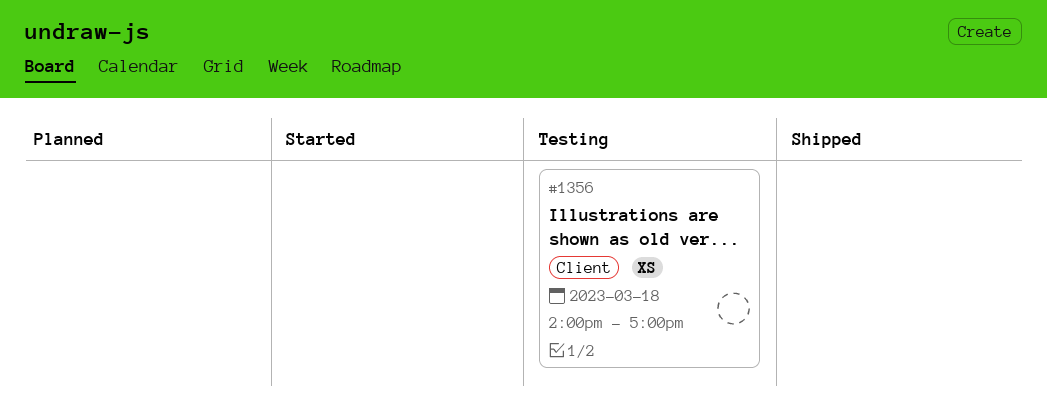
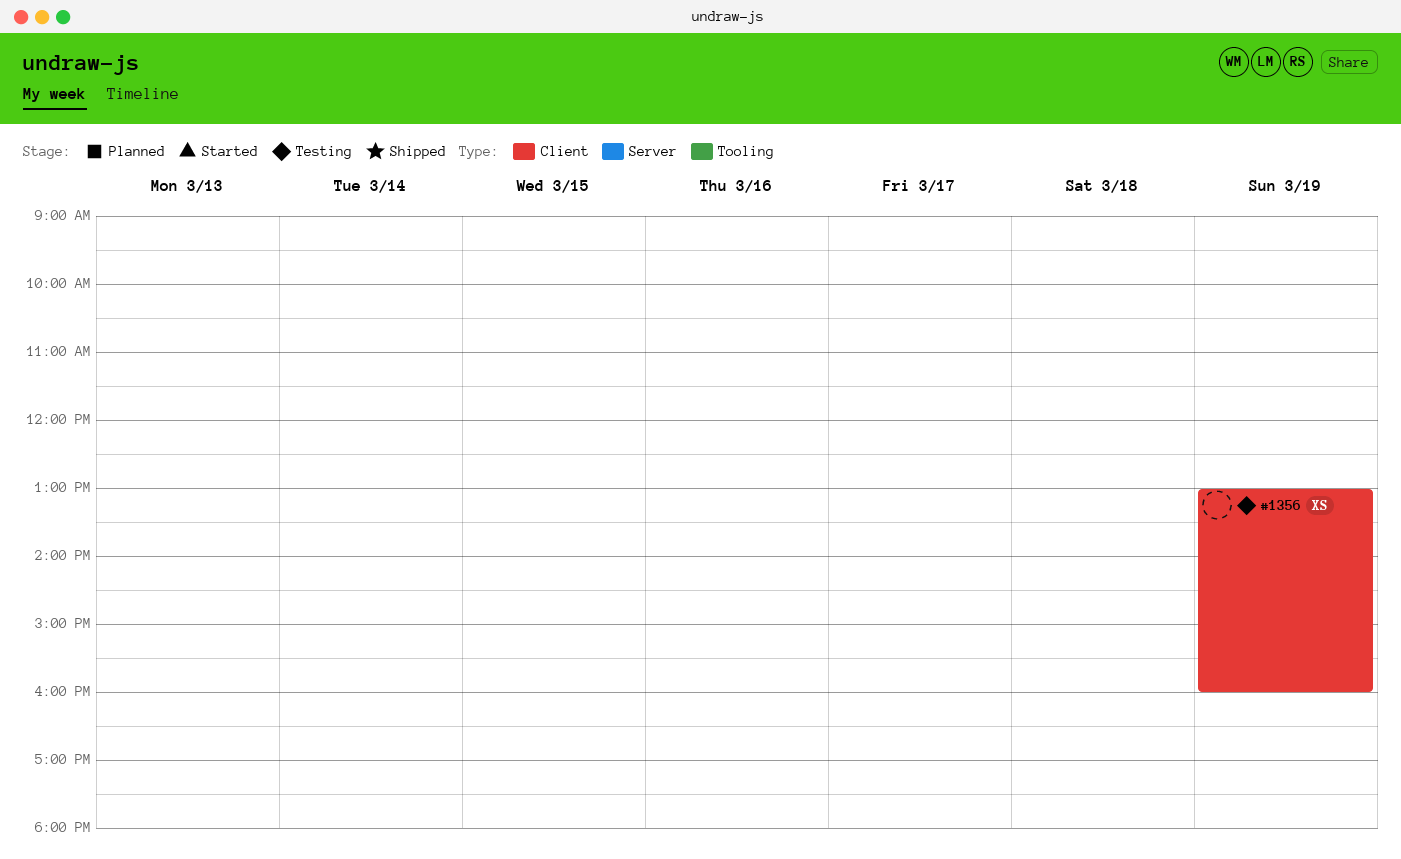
#1356, day: Mar 18 -> Mar 19
#1356, begins: 14:00 -> 13:00
#1356, ends: 17:00 -> 16:00

